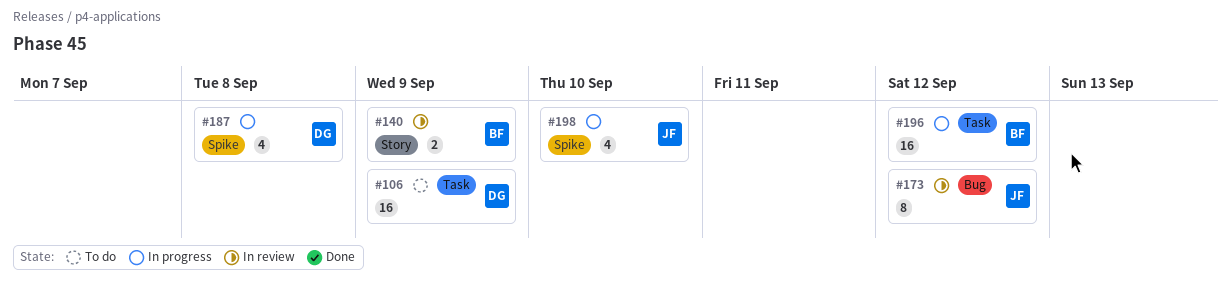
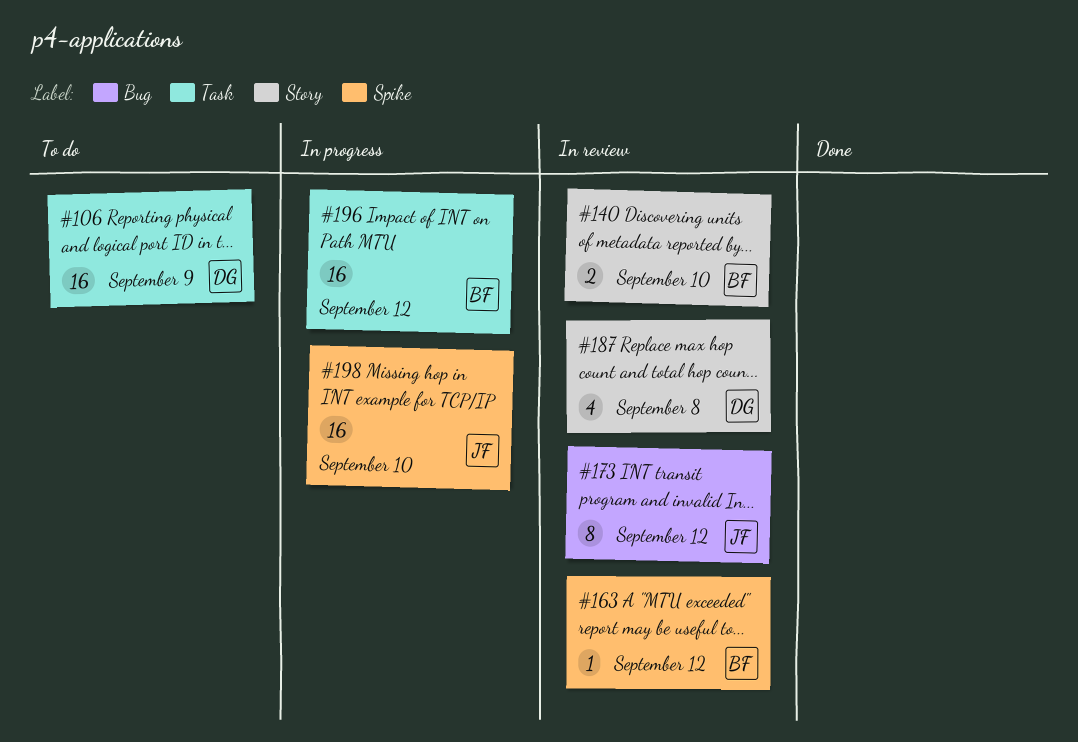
#140, due: Sep 9 -> Sep 10
#163: none -> present
#187, status: In progress -> In review
#187, label: Spike -> Story
#198, estimate: 4 -> 16

